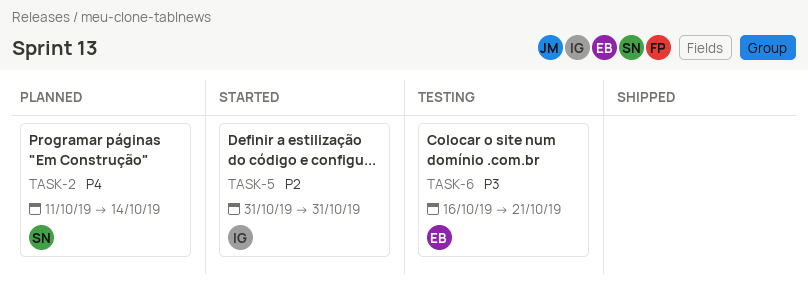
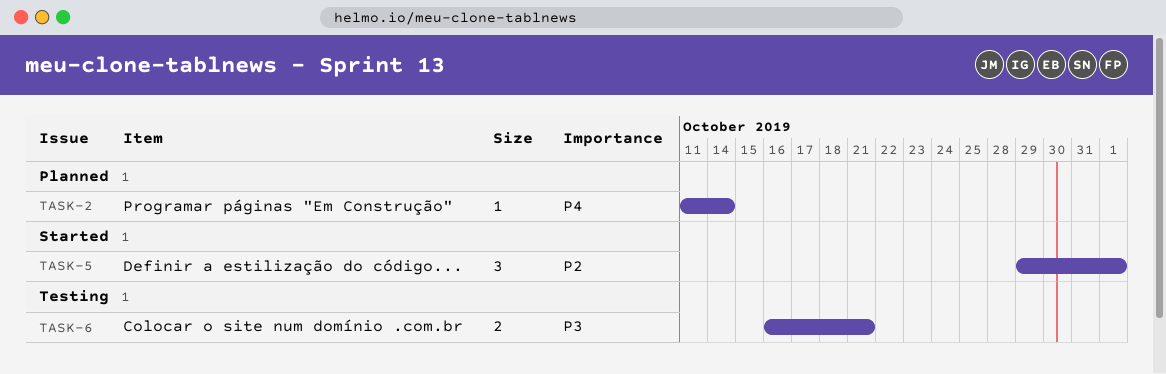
TASK-5, start: Oct 31 -> Oct 29
TASK-5, due: Oct 31 -> Nov 1

